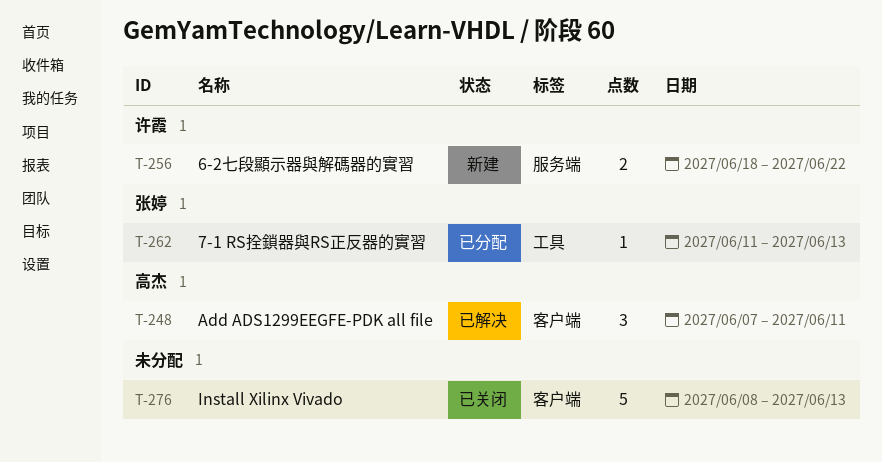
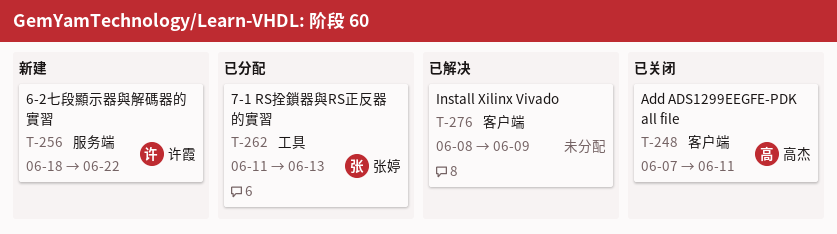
T-248, status: 已解决 -> 已关闭
T-276, status: 已关闭 -> 已解决
T-276, due: Jun 13 -> Jun 9

